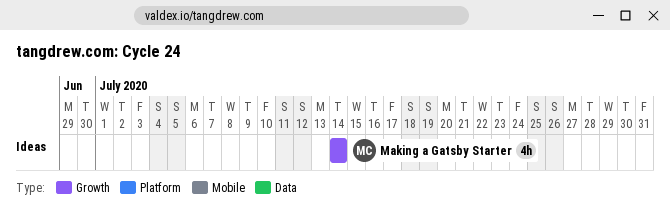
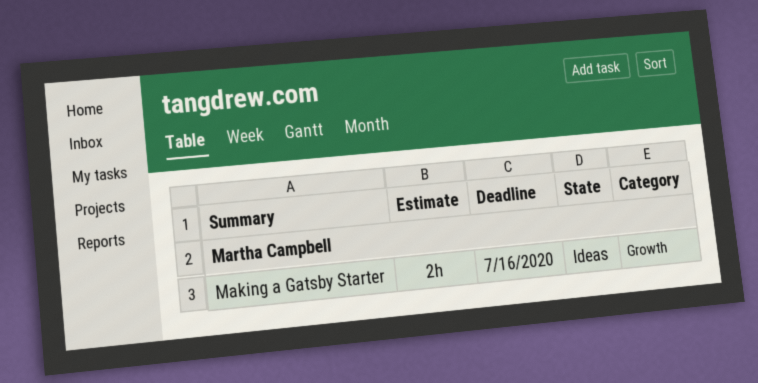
Making a Gatsby Starter, estimate: 4h -> 2h
Making a Gatsby Starter, due: Jul 14 -> Jul 16

